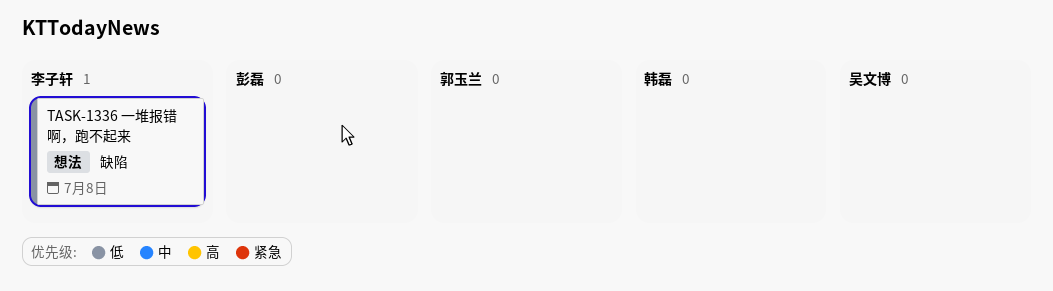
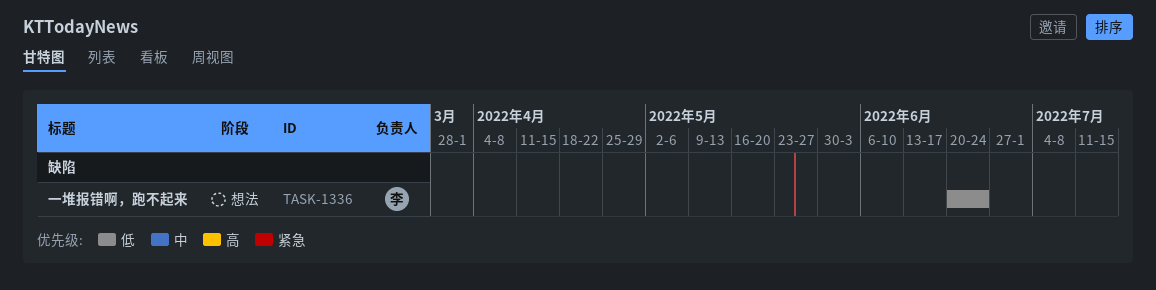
TASK-1336, due: Jul 8 -> Jun 24

